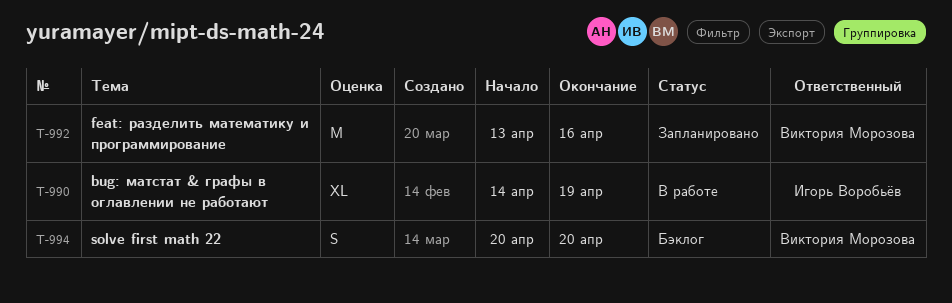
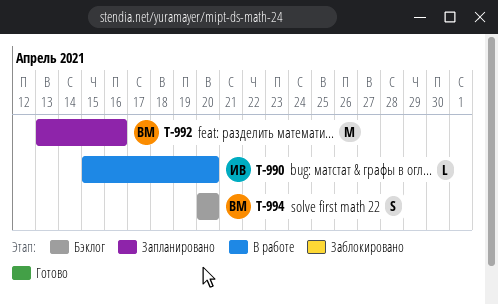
T-990, estimate: XL -> L
T-990, start: Apr 14 -> Apr 15
T-990, due: Apr 19 -> Apr 20

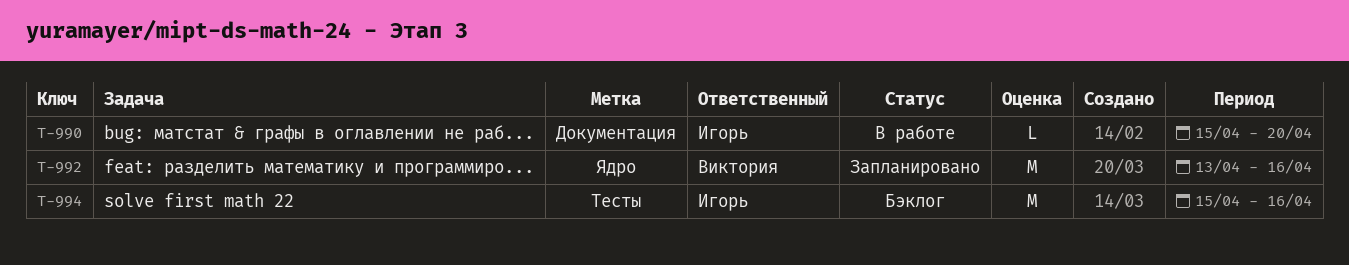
T-994, owner: Виктория -> Игорь
T-994, estimate: S -> M
T-994, start: Apr 20 -> Apr 15
T-994, due: Apr 20 -> Apr 16

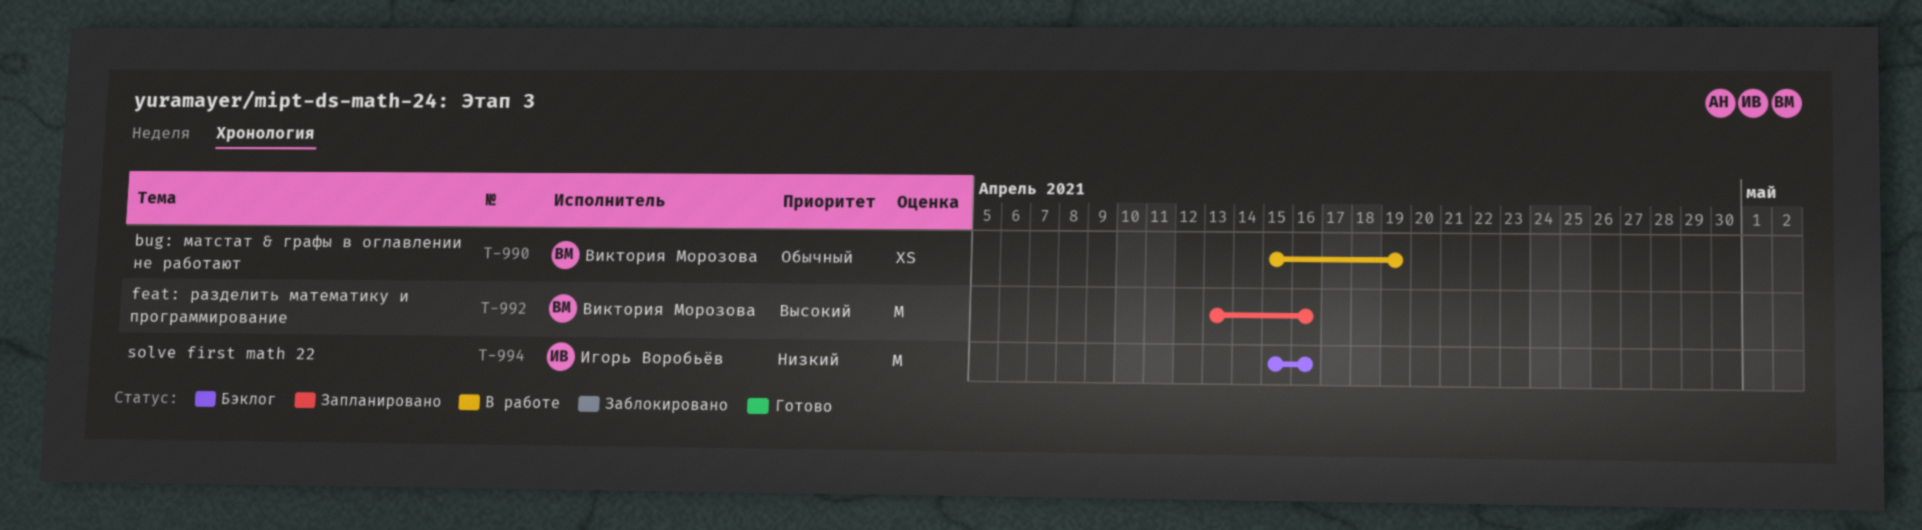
T-990, owner: Игорь Воробьёв -> Виктория Морозова
T-990, estimate: L -> XS
T-990, due: Apr 20 -> Apr 19

